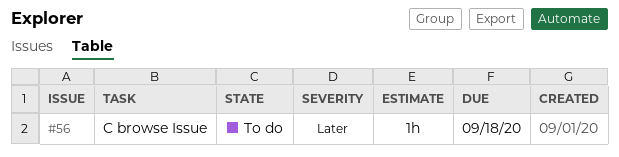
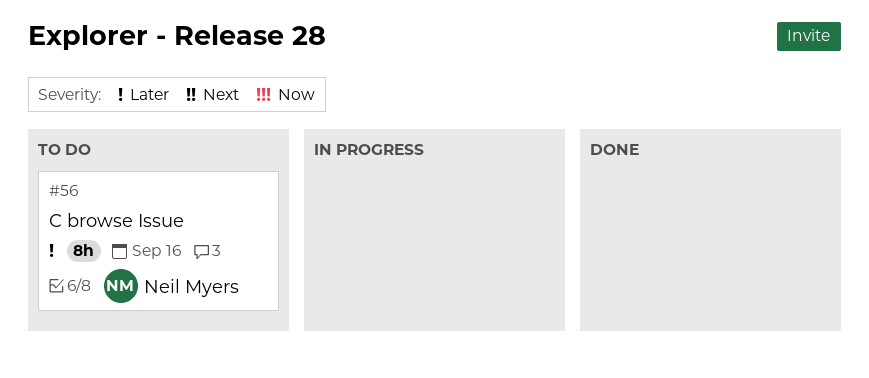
#56, estimate: 1h -> 8h
#56, due: Sep 18 -> Sep 16

